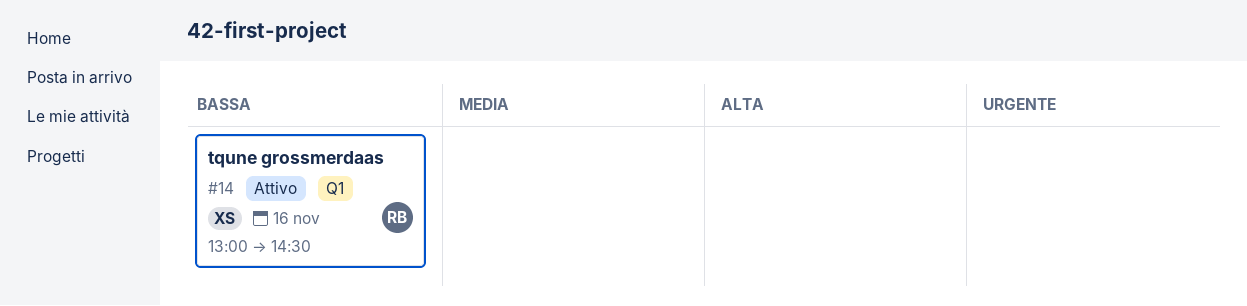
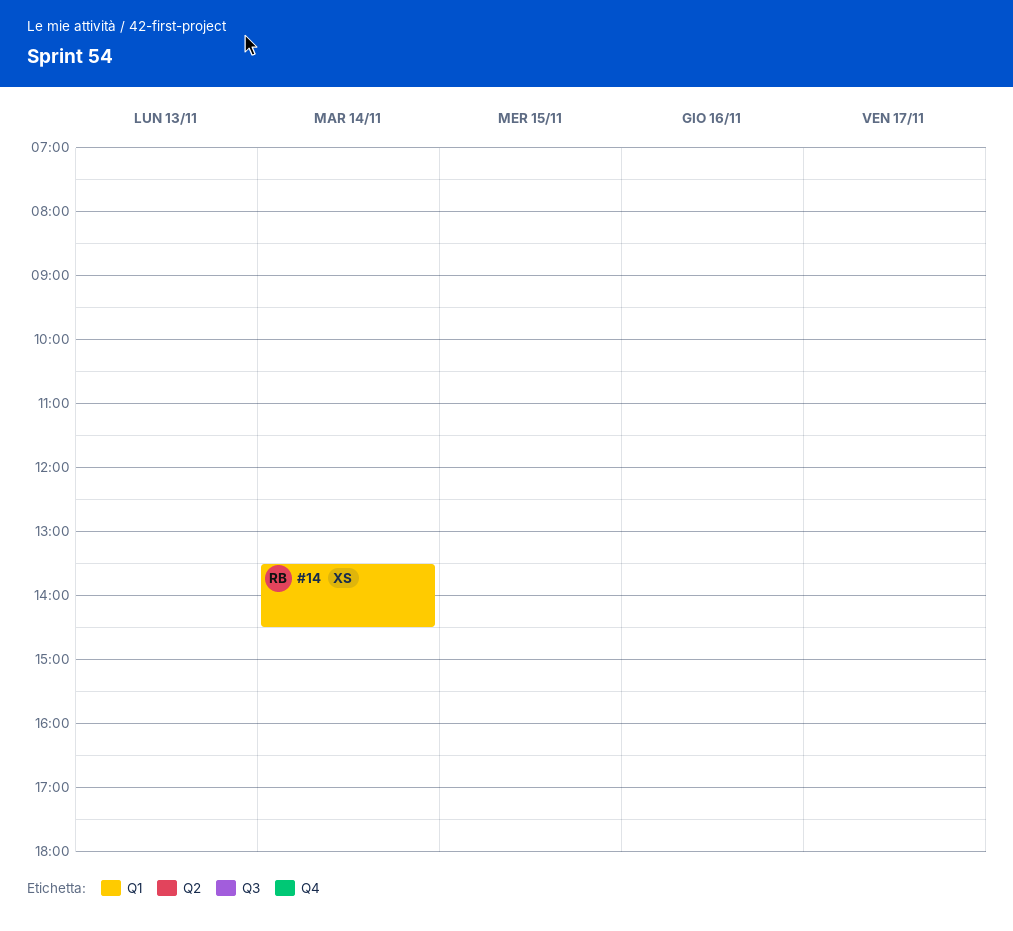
#14, day: Nov 16 -> Nov 14
#14, begins: 13:00 -> 13:30

